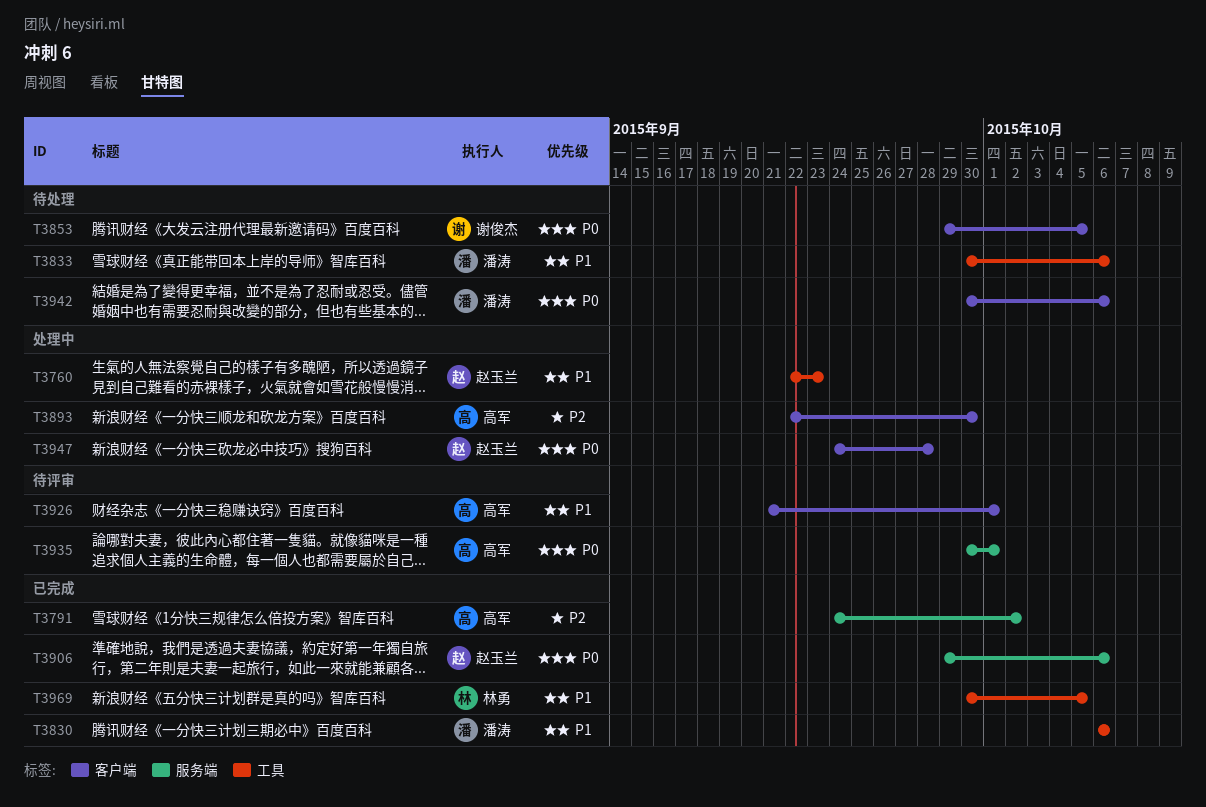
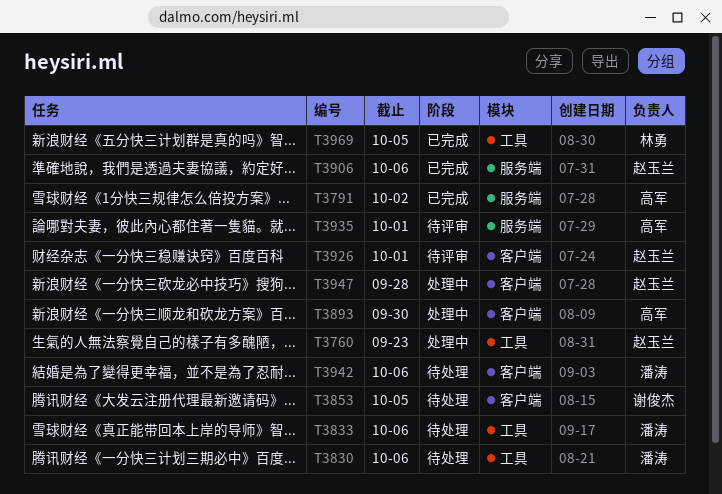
T3830, status: 已完成 -> 待处理
T3926, owner: 高军 -> 赵玉兰

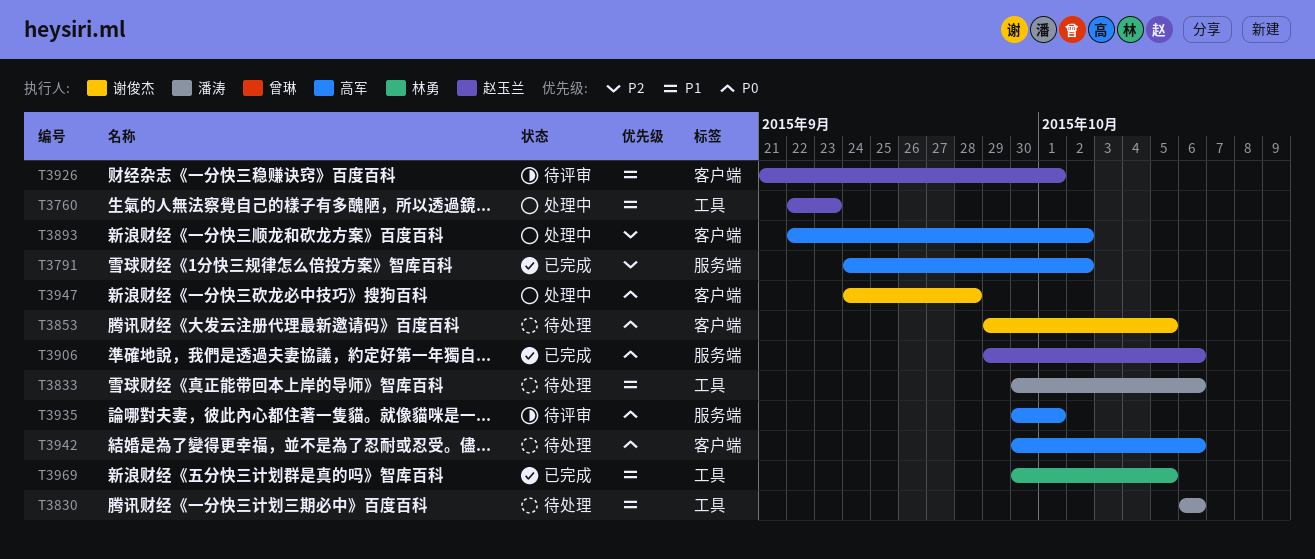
T3893, due: Sep 30 -> Oct 2
T3942, owner: 潘涛 -> 高军
T3947, owner: 赵玉兰 -> 谢俊杰

